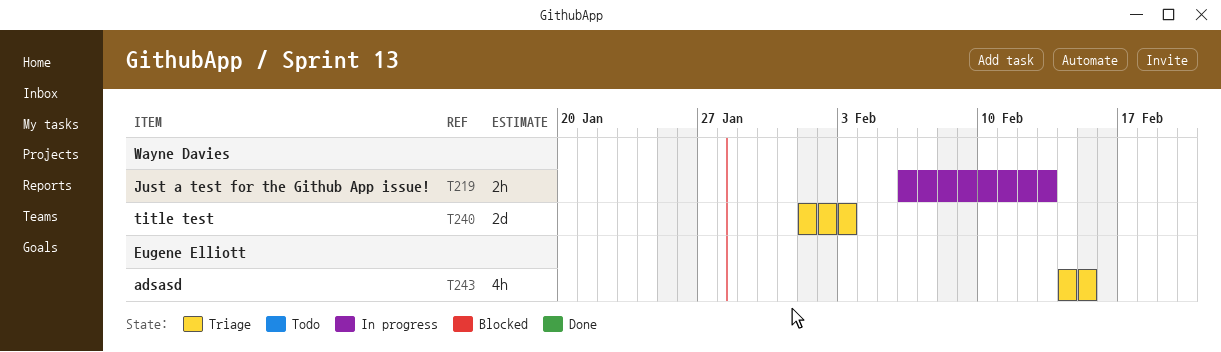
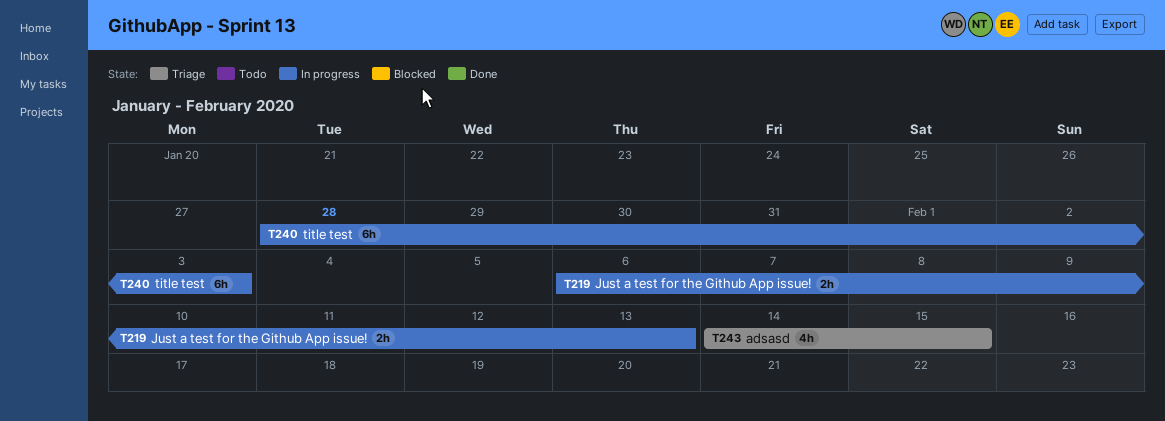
T240, status: Triage -> In progress
T240, estimate: 2d -> 6h
T240, start: Feb 1 -> Jan 28

